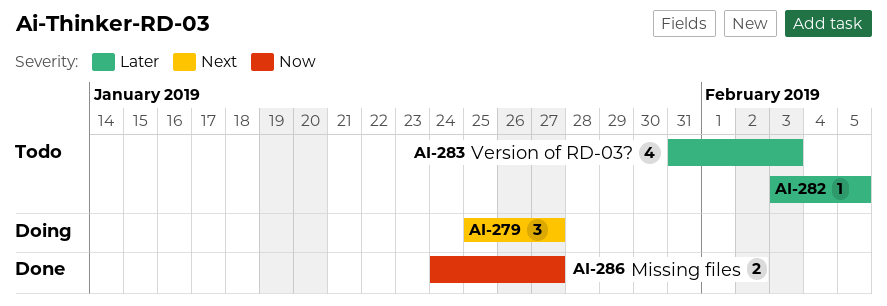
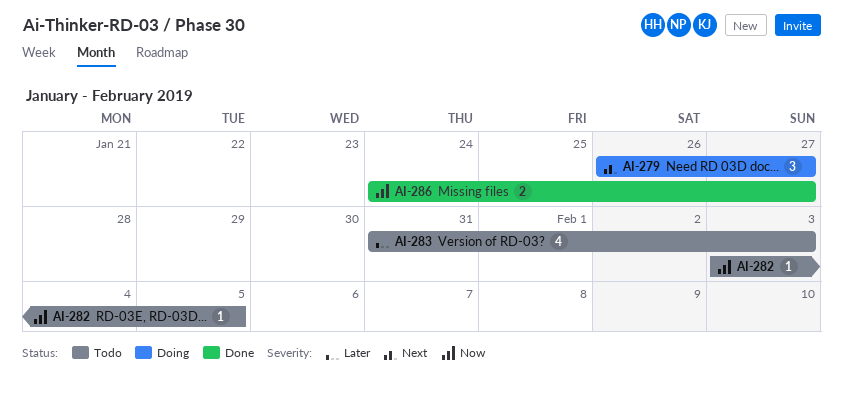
AI-279, start: Jan 25 -> Jan 26
AI-282, priority: Later -> Now

